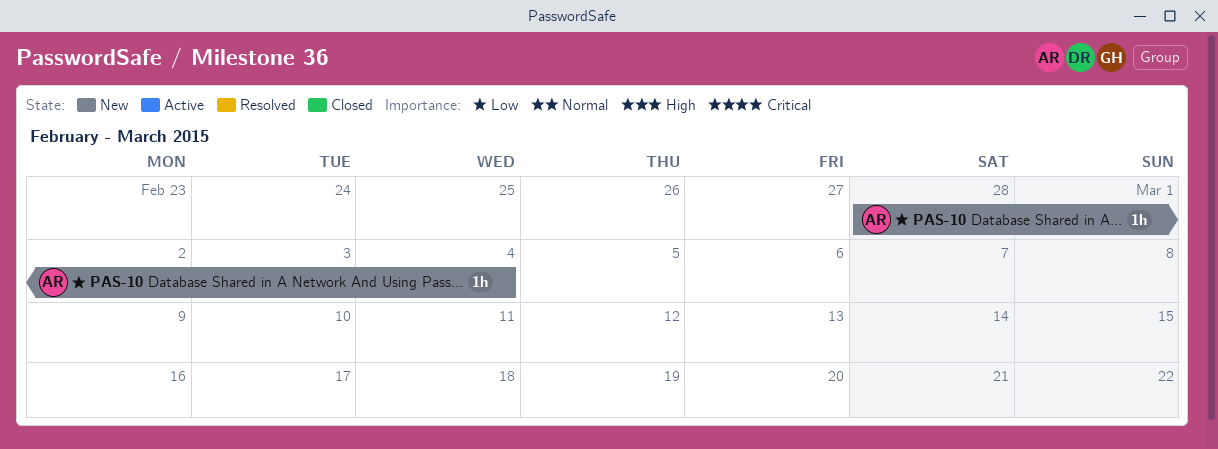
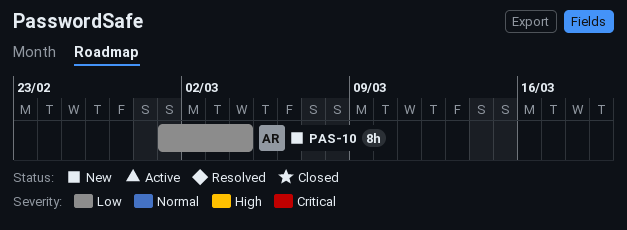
PAS-10, estimate: 1h -> 8h
PAS-10, start: Feb 28 -> Mar 1

